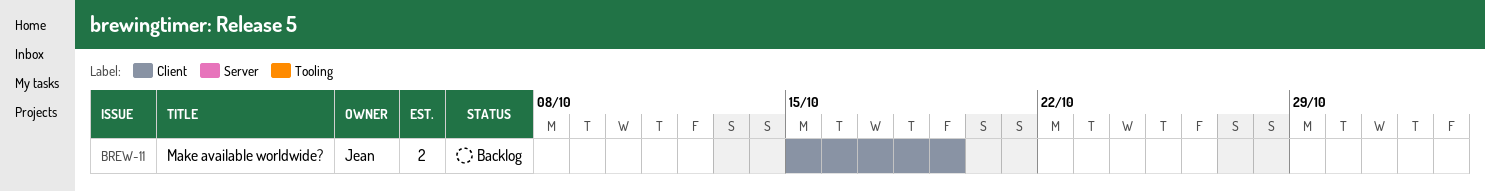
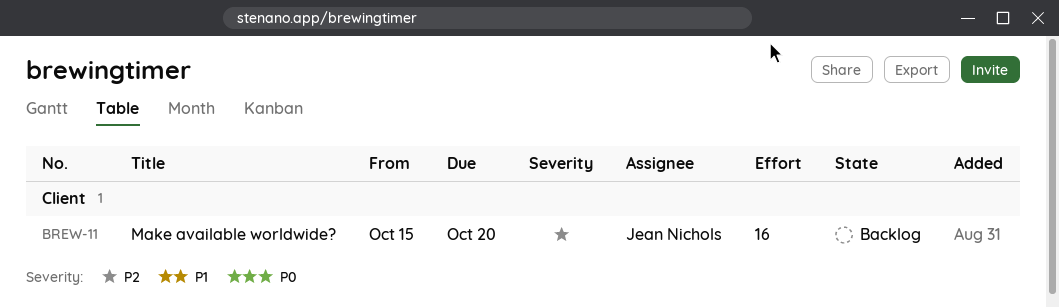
BREW-11, estimate: 2 -> 16
BREW-11, due: Oct 19 -> Oct 20

